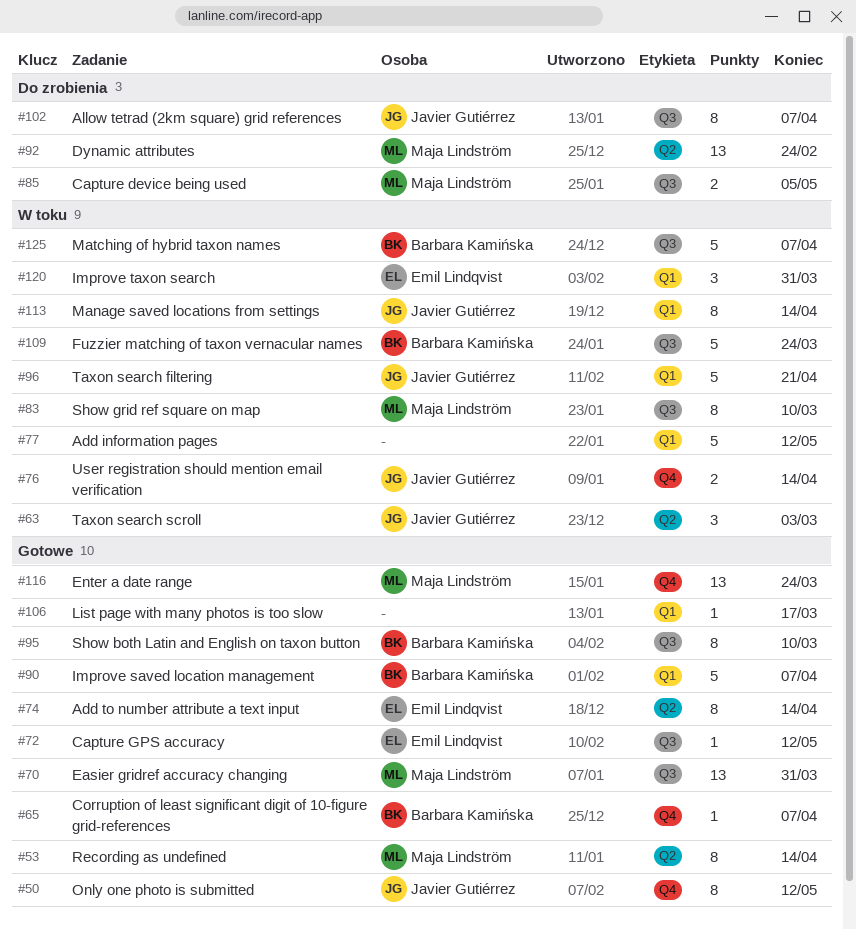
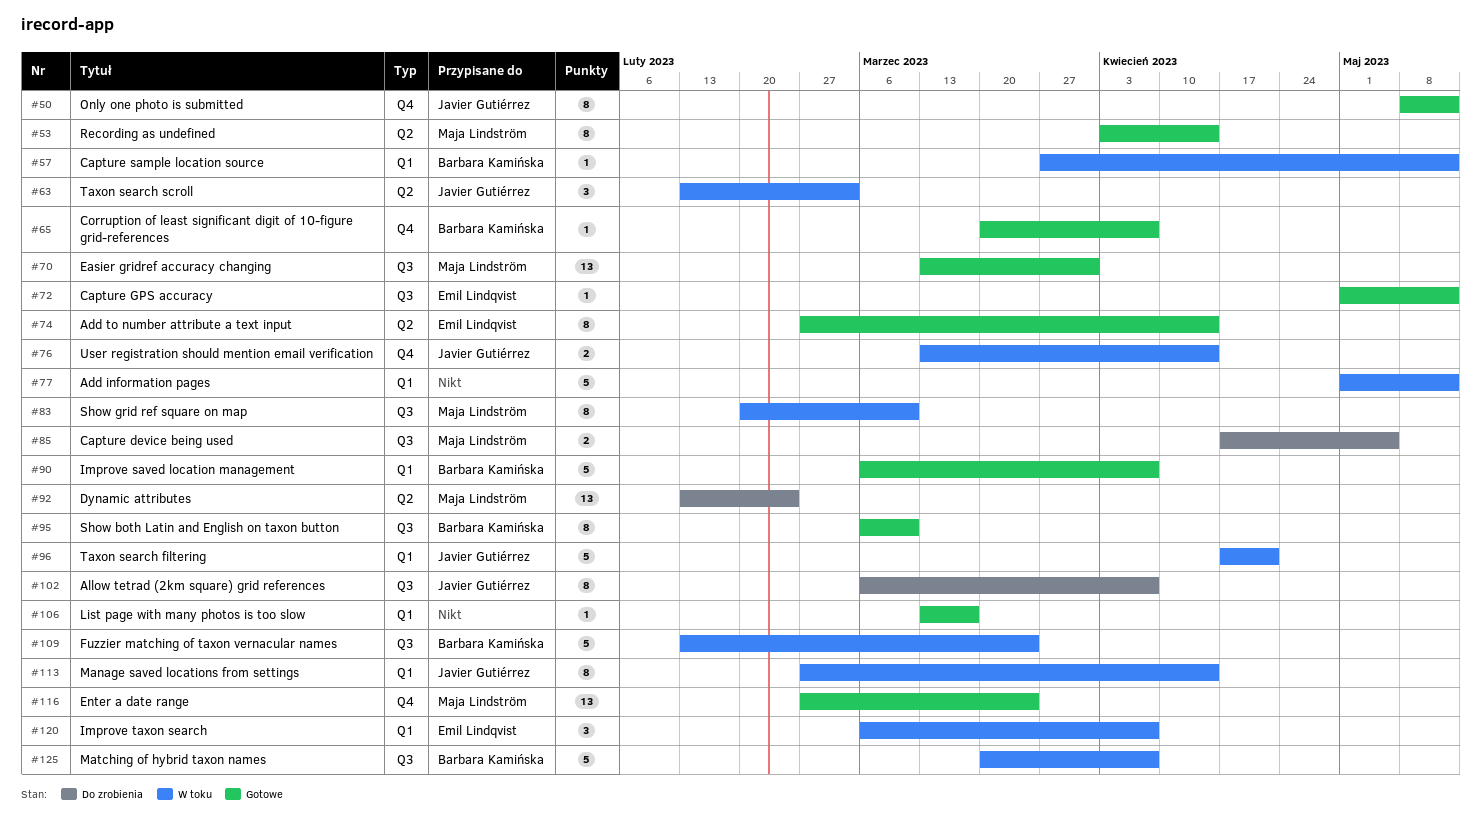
#57: none -> present
#120, due: Mar 31 -> Apr 7

